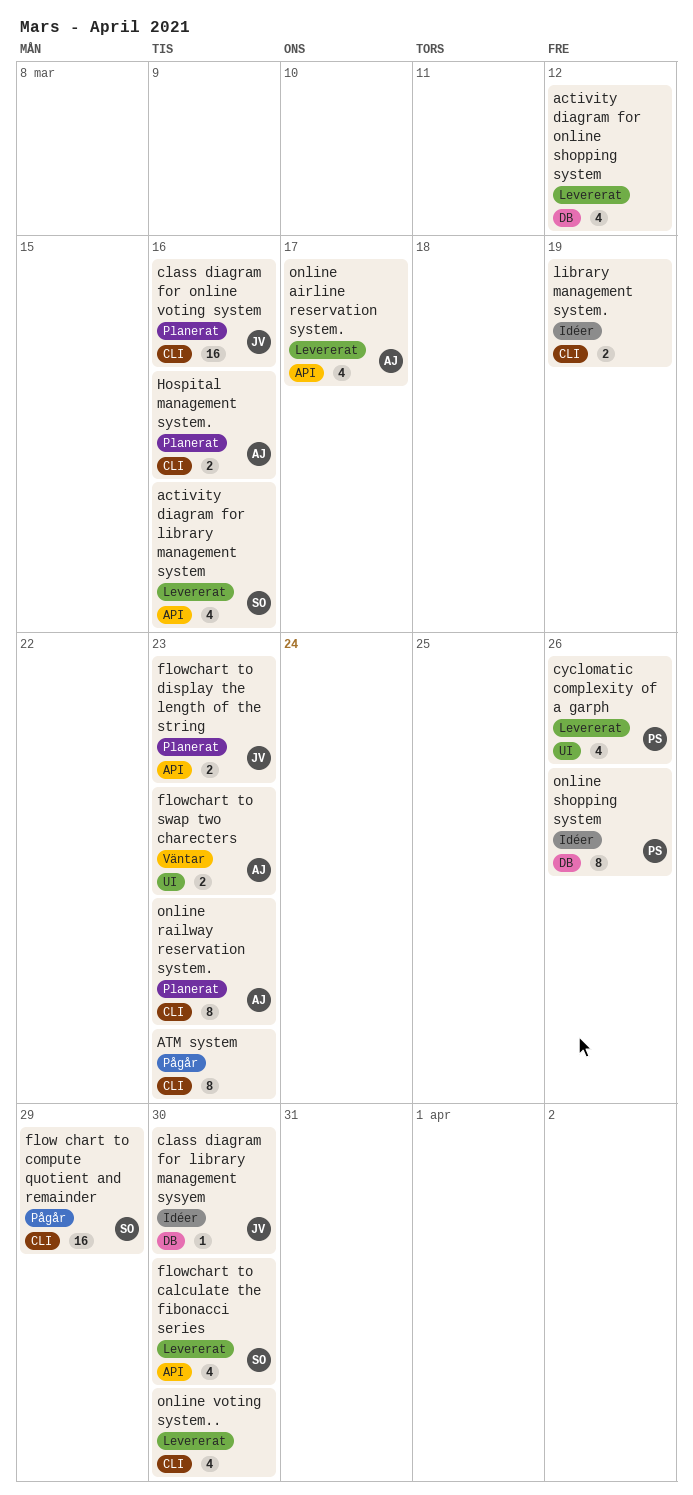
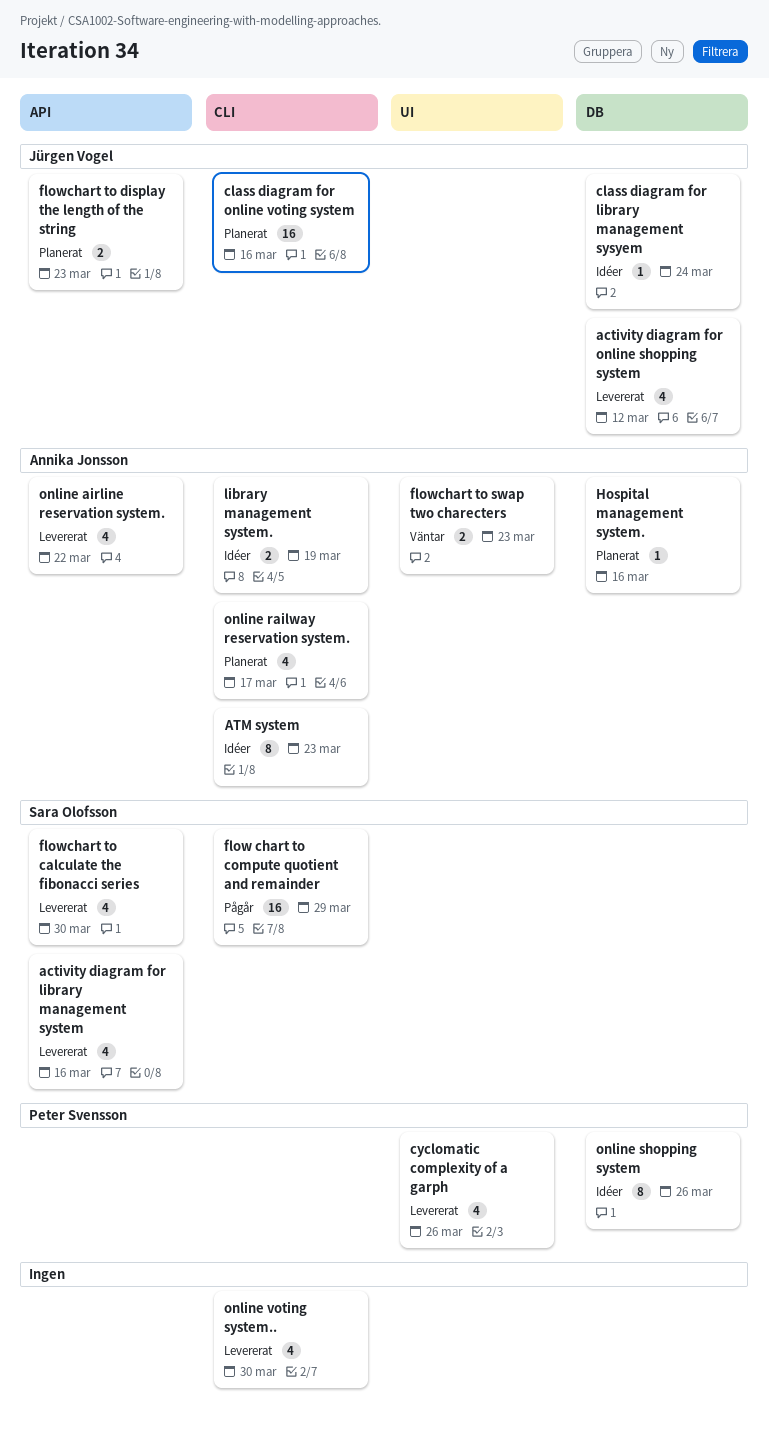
activity diagram for online shopping system, owner: none -> Jürgen Vogel
ATM system, status: Pågår -> Idéer
ATM system, owner: none -> Annika Jonsson
class diagram for library management sysyem, due: Mar 30 -> Mar 24
Hospital management system., label: CLI -> DB
Hospital management system., estimate: 2 -> 1
library management system., owner: none -> Annika Jonsson
online airline reservation system., due: Mar 17 -> Mar 22
online railway reservation system., estimate: 8 -> 4
online railway reservation system., due: Mar 23 -> Mar 17

